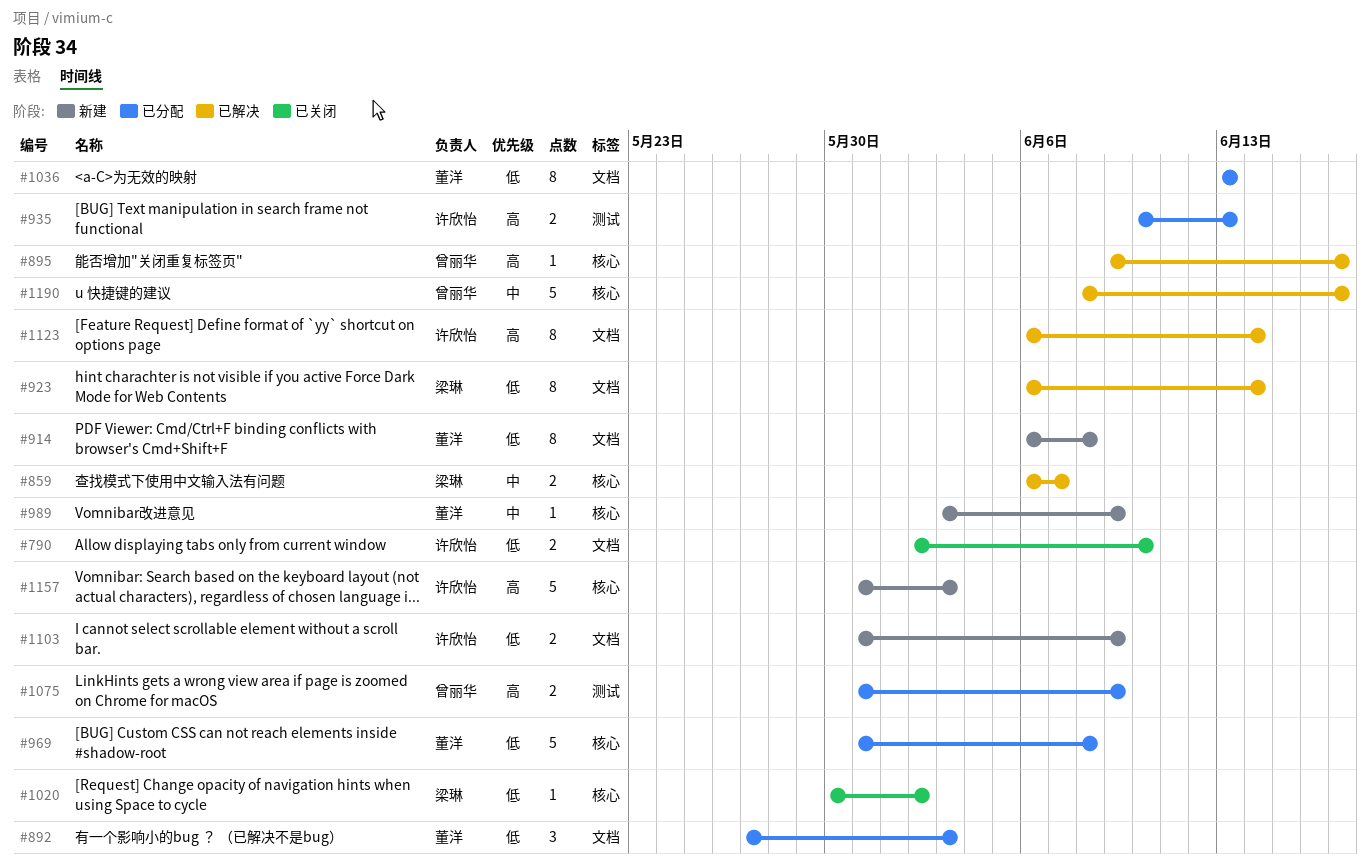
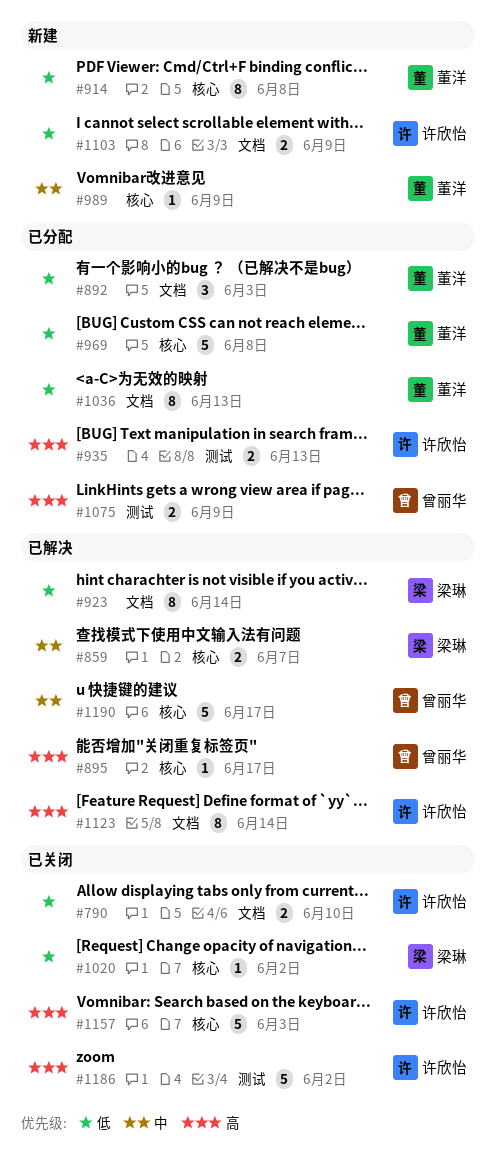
#914, label: 文档 -> 核心
#1157, status: 新建 -> 已关闭
#1186: none -> present

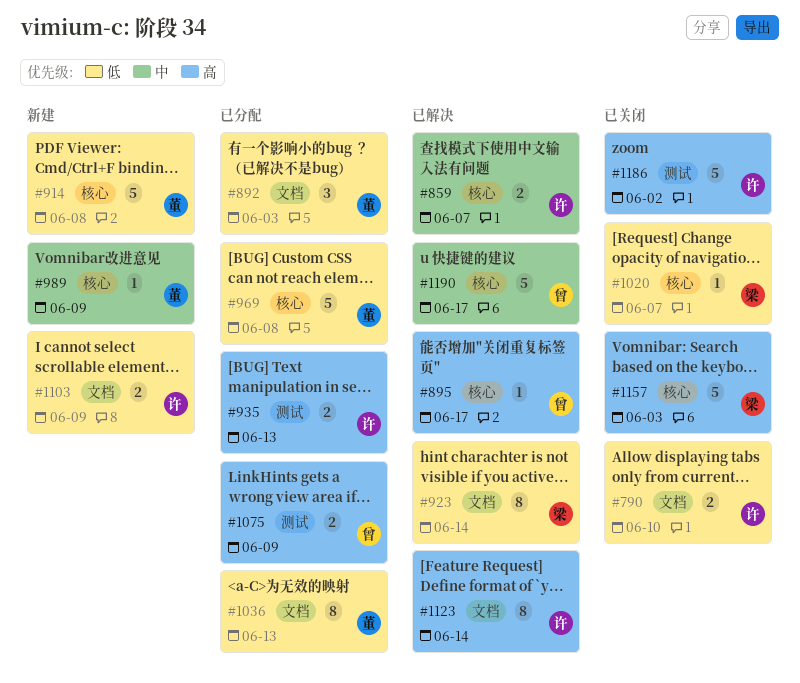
#859, owner: 梁琳 -> 许欣怡
#914, estimate: 8 -> 5
#1020, due: Jun 2 -> Jun 7
#1157, owner: 许欣怡 -> 梁琳

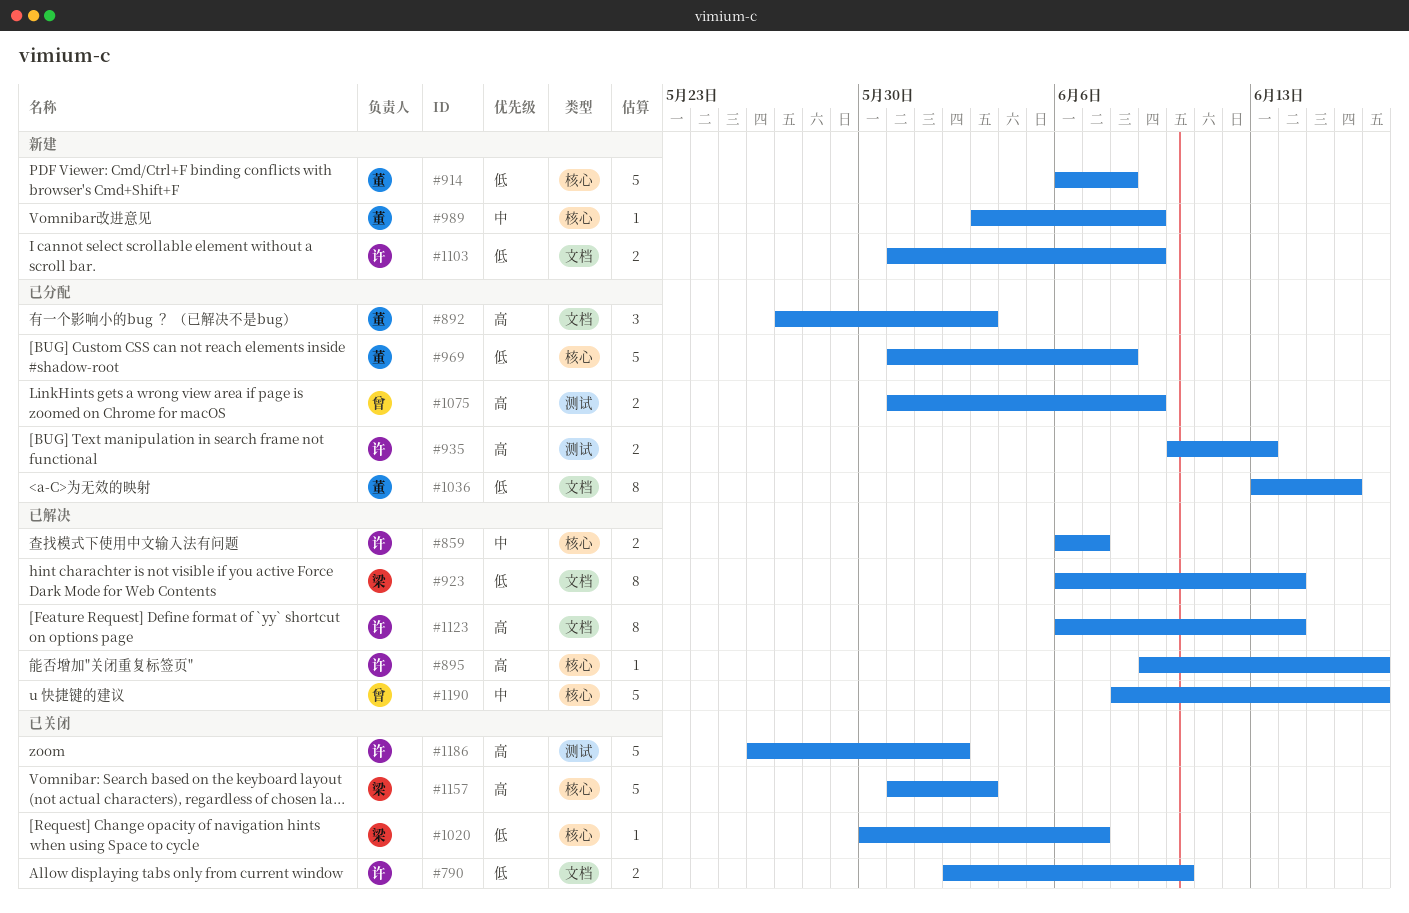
#892, priority: 低 -> 高
#895, owner: 曾 -> 许
#1036, due: Jun 13 -> Jun 16

